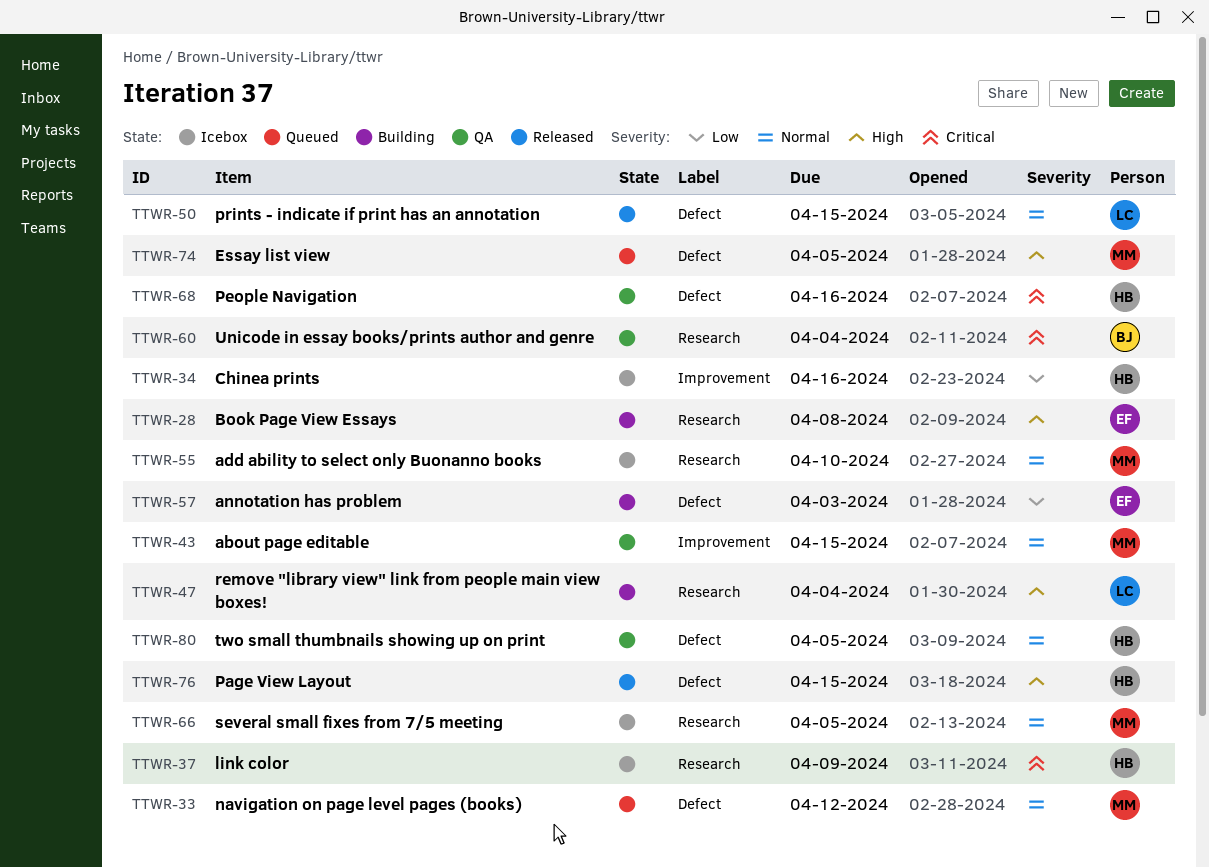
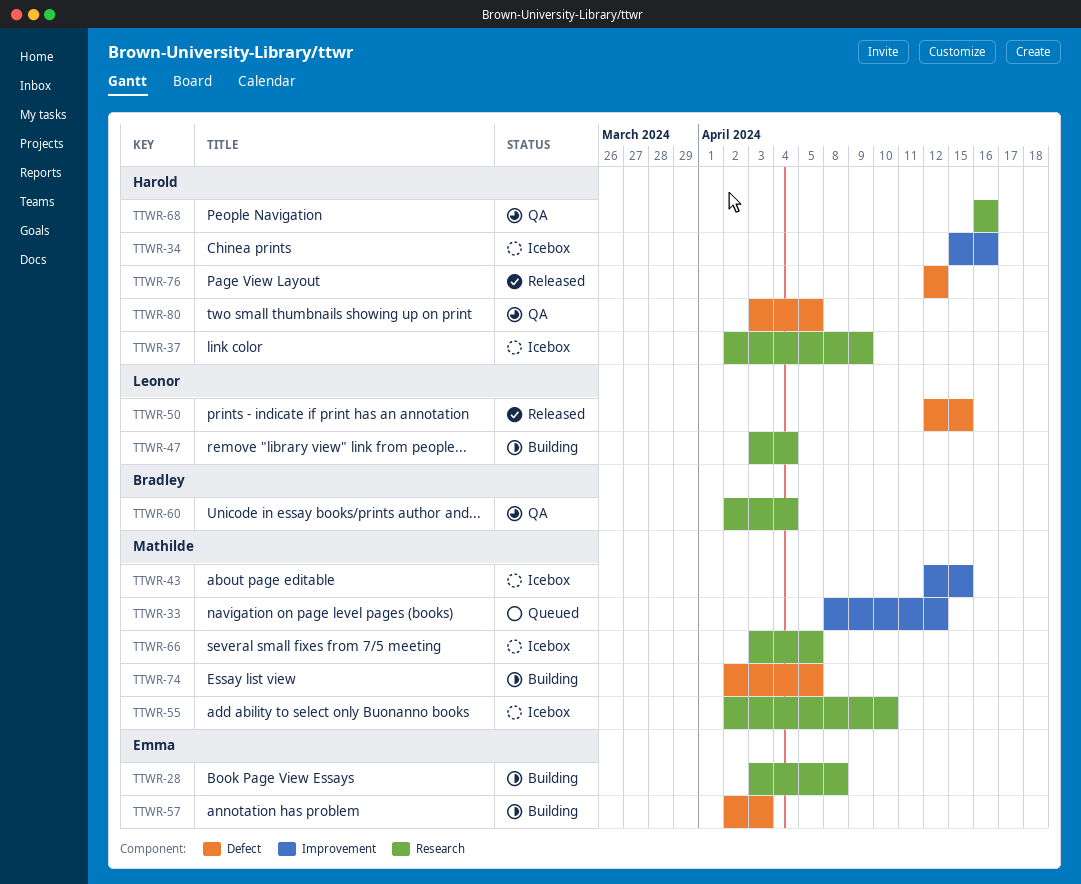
TTWR-33, label: Defect -> Improvement
TTWR-43, status: QA -> Icebox
TTWR-68, label: Defect -> Research
TTWR-74, status: Queued -> Building
TTWR-76, due: Apr 15 -> Apr 12

